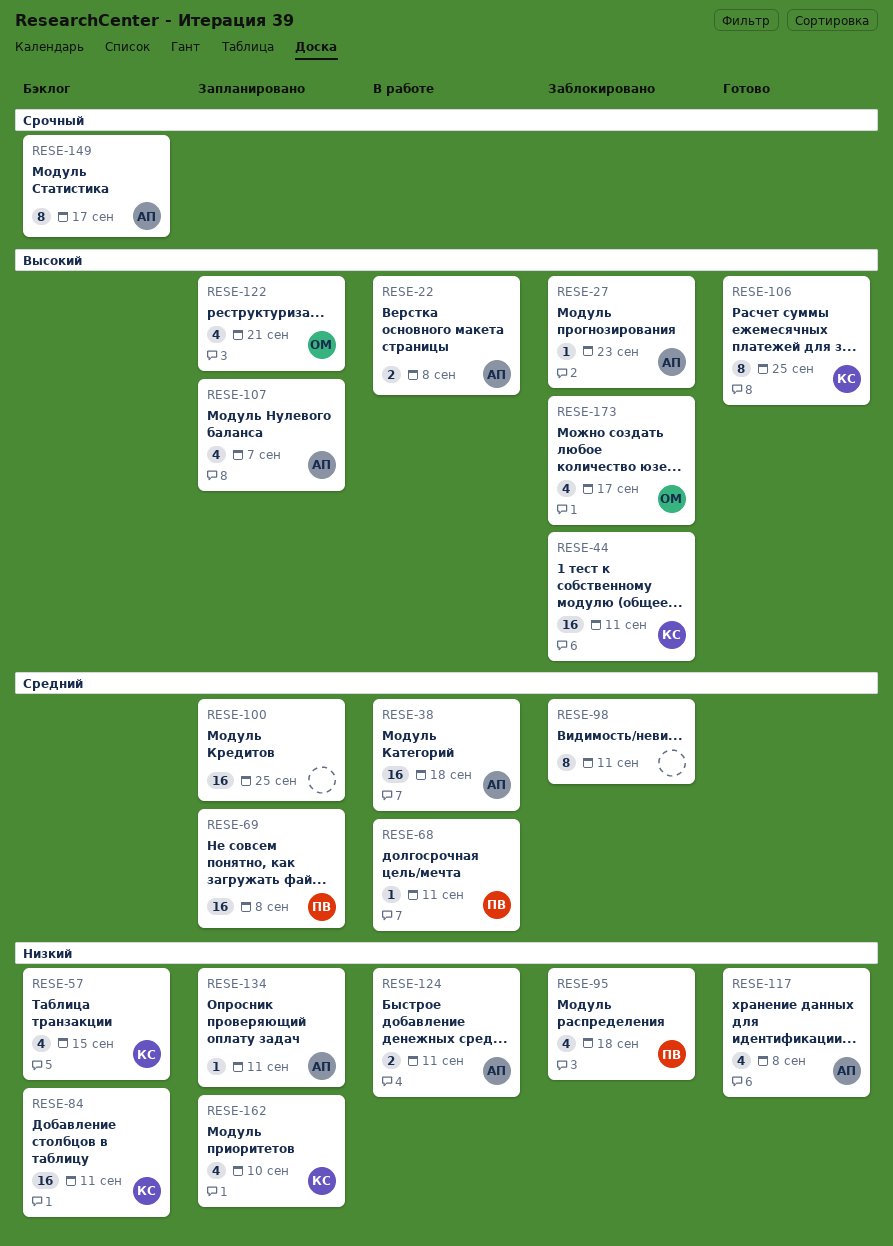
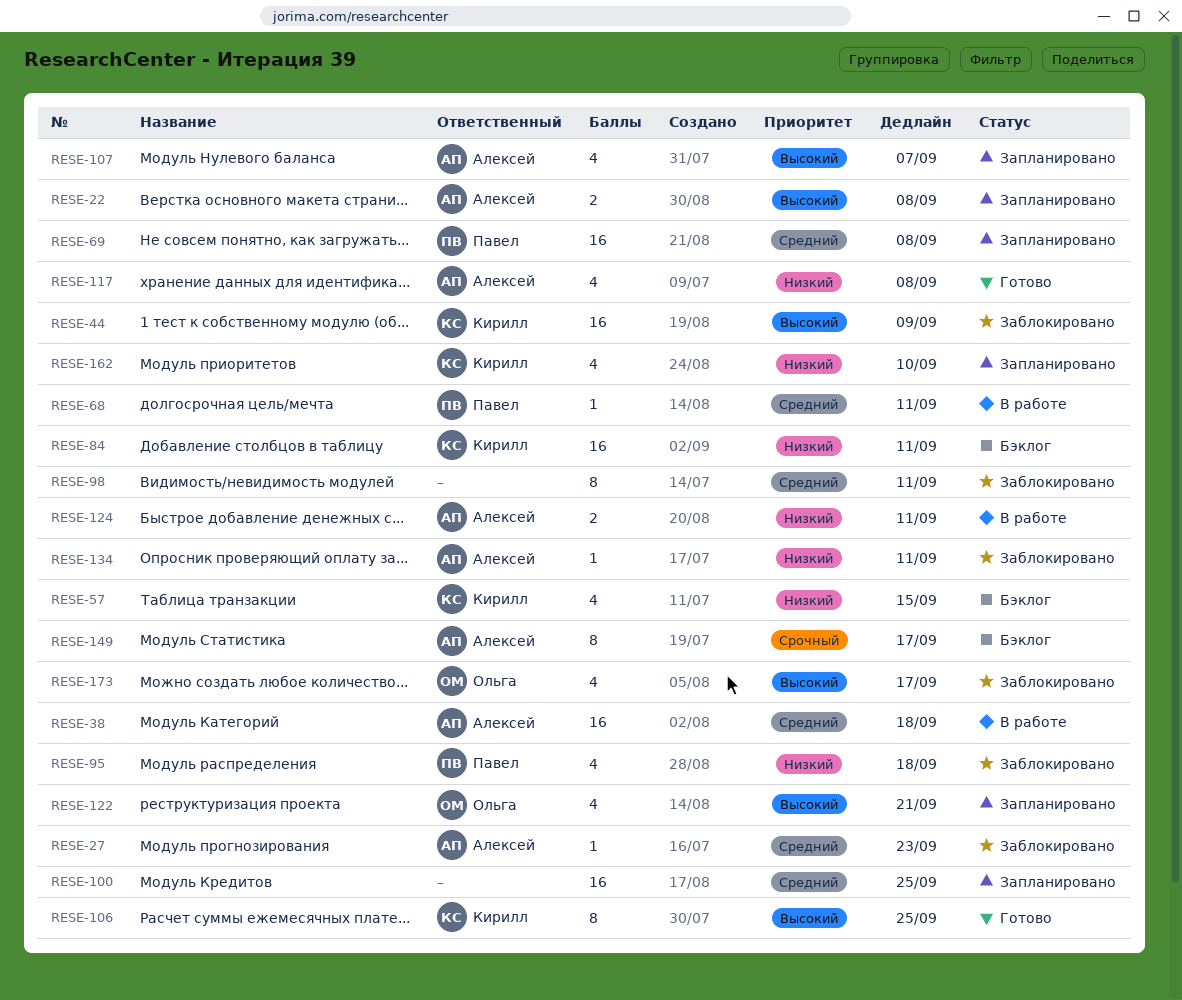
RESE-22, status: В работе -> Запланировано
RESE-27, priority: Высокий -> Средний
RESE-44, due: Sep 11 -> Sep 9
RESE-134, status: Запланировано -> Заблокировано

